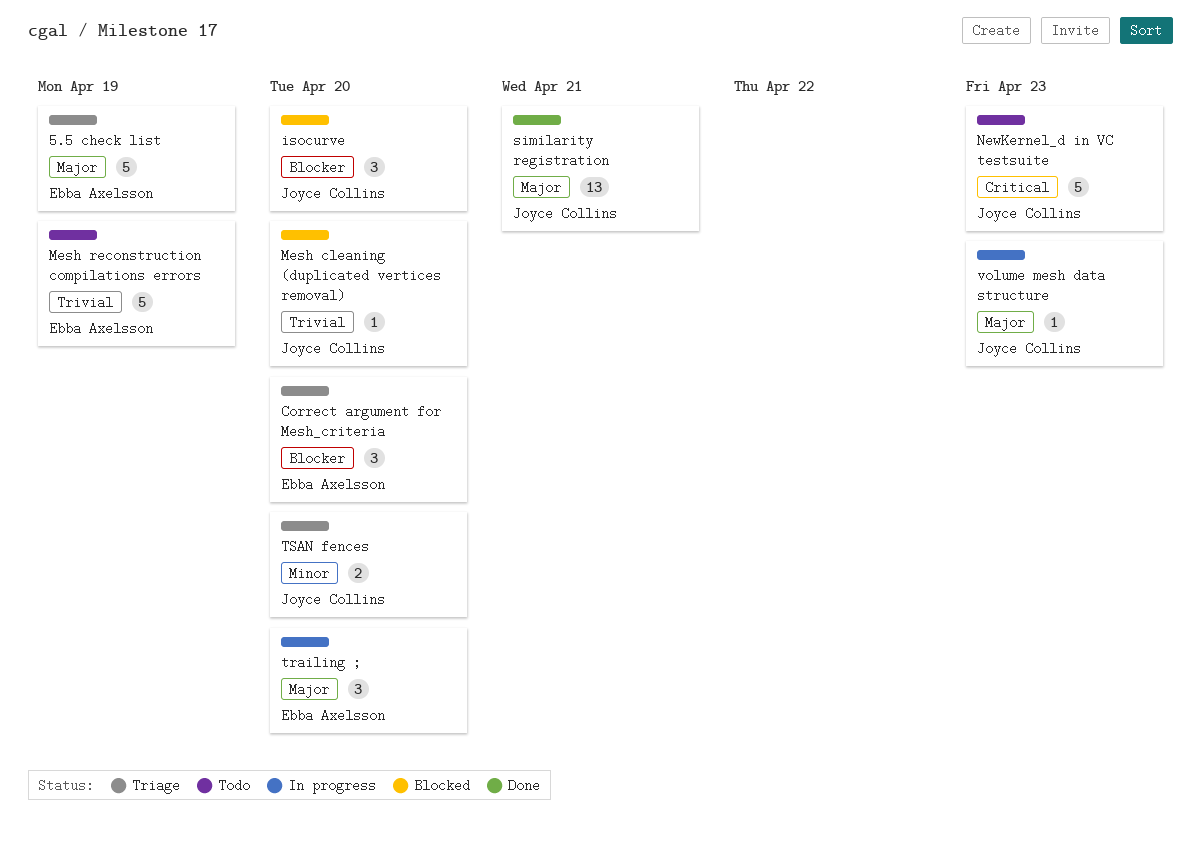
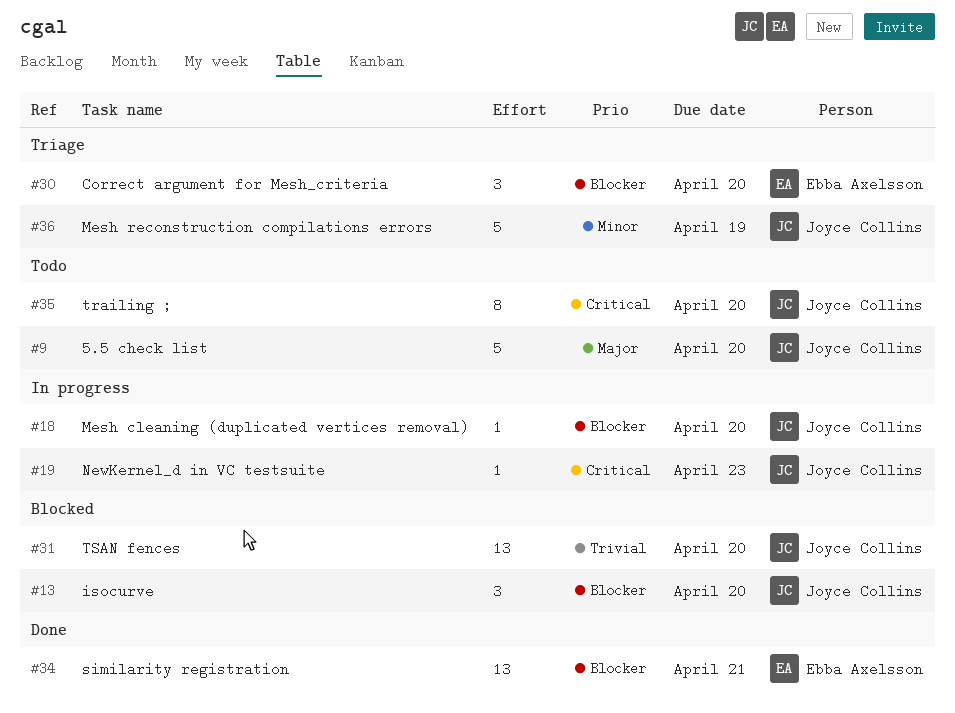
5.5 check list, status: Triage -> Todo
5.5 check list, owner: Ebba Axelsson -> Joyce Collins
5.5 check list, due: Apr 19 -> Apr 20
Mesh cleaning (duplicated vertices removal), status: Blocked -> In progress
Mesh cleaning (duplicated vertices removal), priority: Trivial -> Blocker
Mesh reconstruction compilations errors, status: Todo -> Triage
Mesh reconstruction compilations errors, owner: Ebba Axelsson -> Joyce Collins
Mesh reconstruction compilations errors, priority: Trivial -> Minor
NewKernel_d in VC testsuite, status: Todo -> In progress
NewKernel_d in VC testsuite, estimate: 5 -> 1
similarity registration, owner: Joyce Collins -> Ebba Axelsson
similarity registration, priority: Major -> Blocker
trailing ;, status: In progress -> Todo
trailing ;, owner: Ebba Axelsson -> Joyce Collins
trailing ;, priority: Major -> Critical
trailing ;, estimate: 3 -> 8
TSAN fences, status: Triage -> Blocked
TSAN fences, priority: Minor -> Trivial
TSAN fences, estimate: 2 -> 13
volume mesh data structure: present -> none

